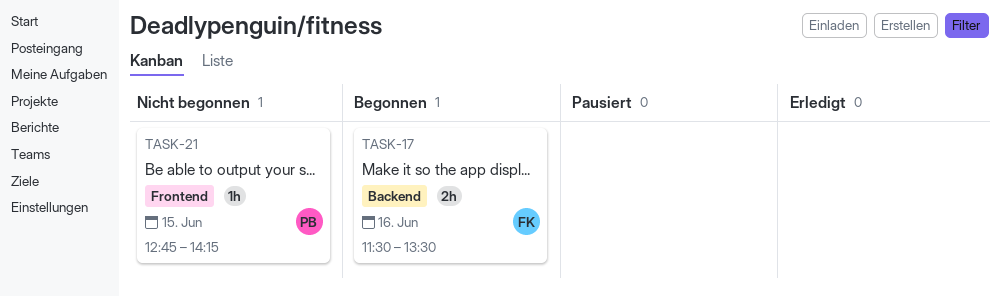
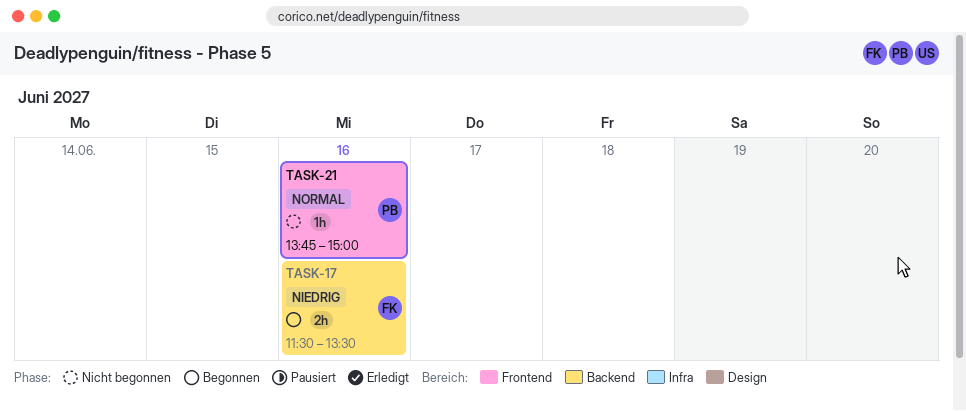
TASK-21, day: Jun 15 -> Jun 16
TASK-21, begins: 12:45 -> 13:45
TASK-21, ends: 14:15 -> 15:00

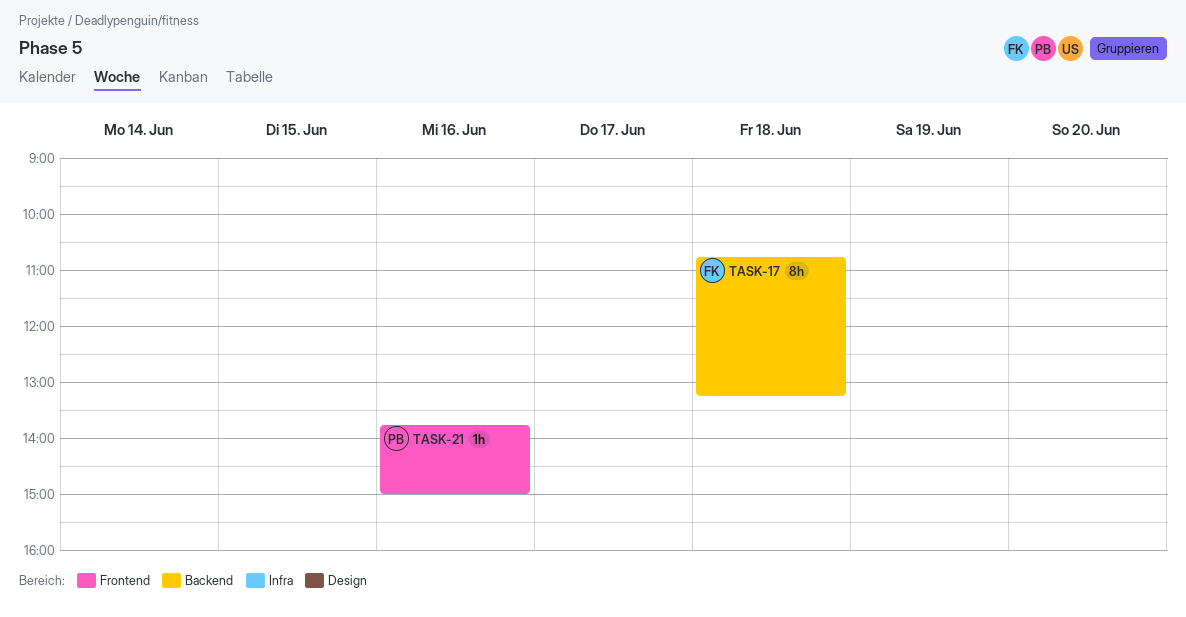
TASK-17, estimate: 2h -> 8h
TASK-17, day: Jun 16 -> Jun 18
TASK-17, begins: 11:30 -> 10:45
TASK-17, ends: 13:30 -> 13:15

